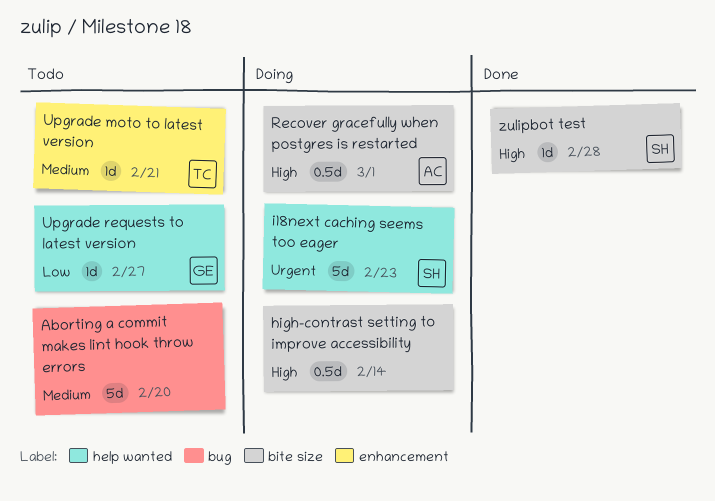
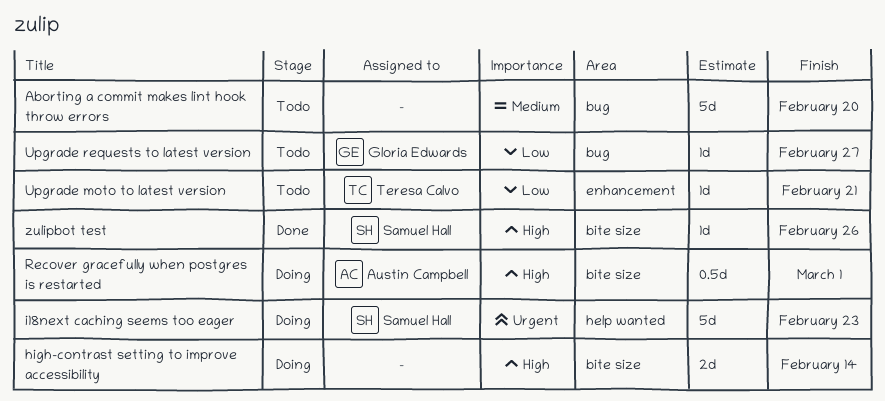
high-contrast setting to improve accessibility, estimate: 0.5d -> 2d
Upgrade moto to latest version, priority: Medium -> Low
Upgrade requests to latest version, label: help wanted -> bug
zulipbot test, due: Feb 28 -> Feb 26

